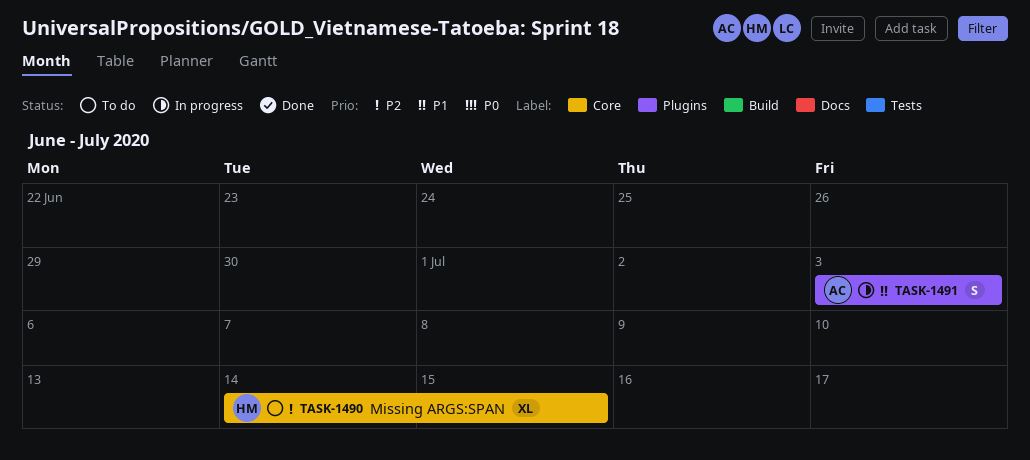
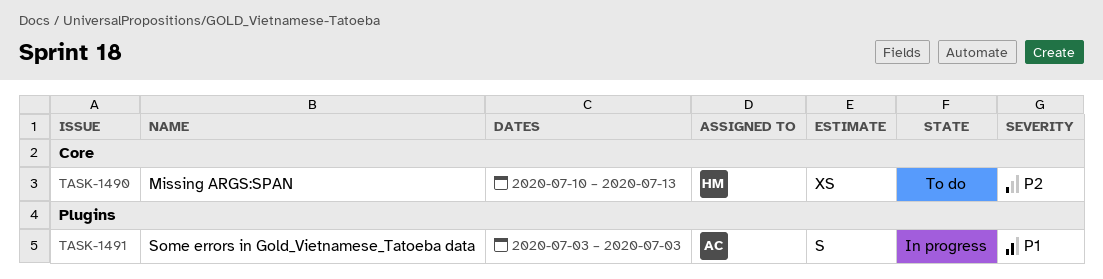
TASK-1490, estimate: XL -> XS
TASK-1490, start: Jul 14 -> Jul 10
TASK-1490, due: Jul 15 -> Jul 13

